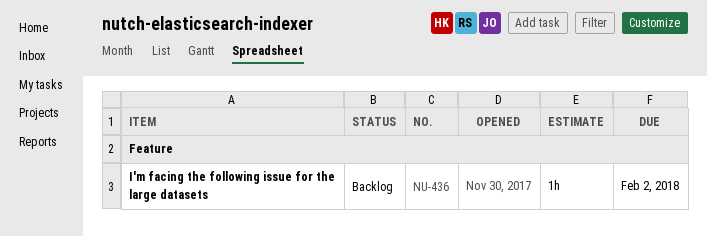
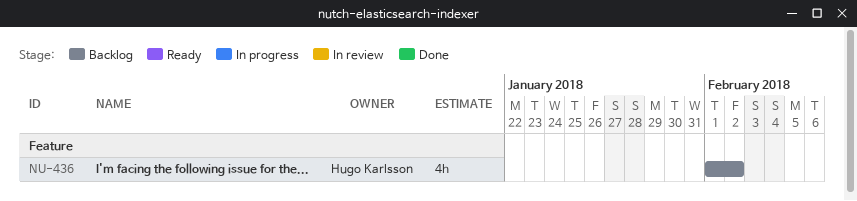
NU-436, estimate: 1h -> 4h

